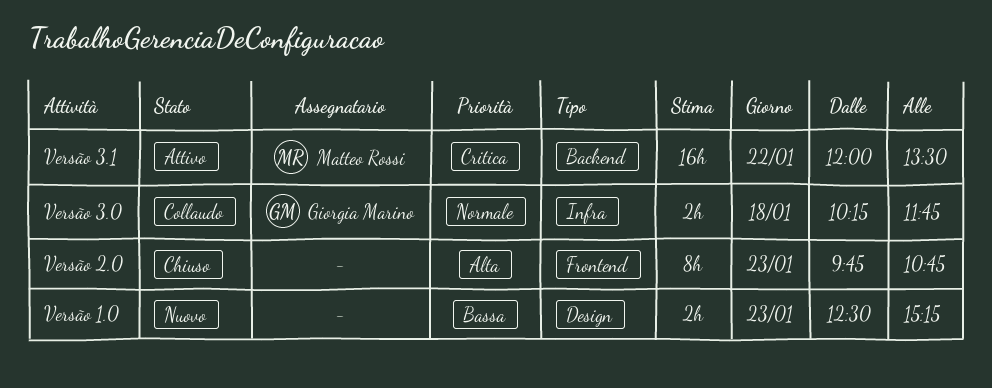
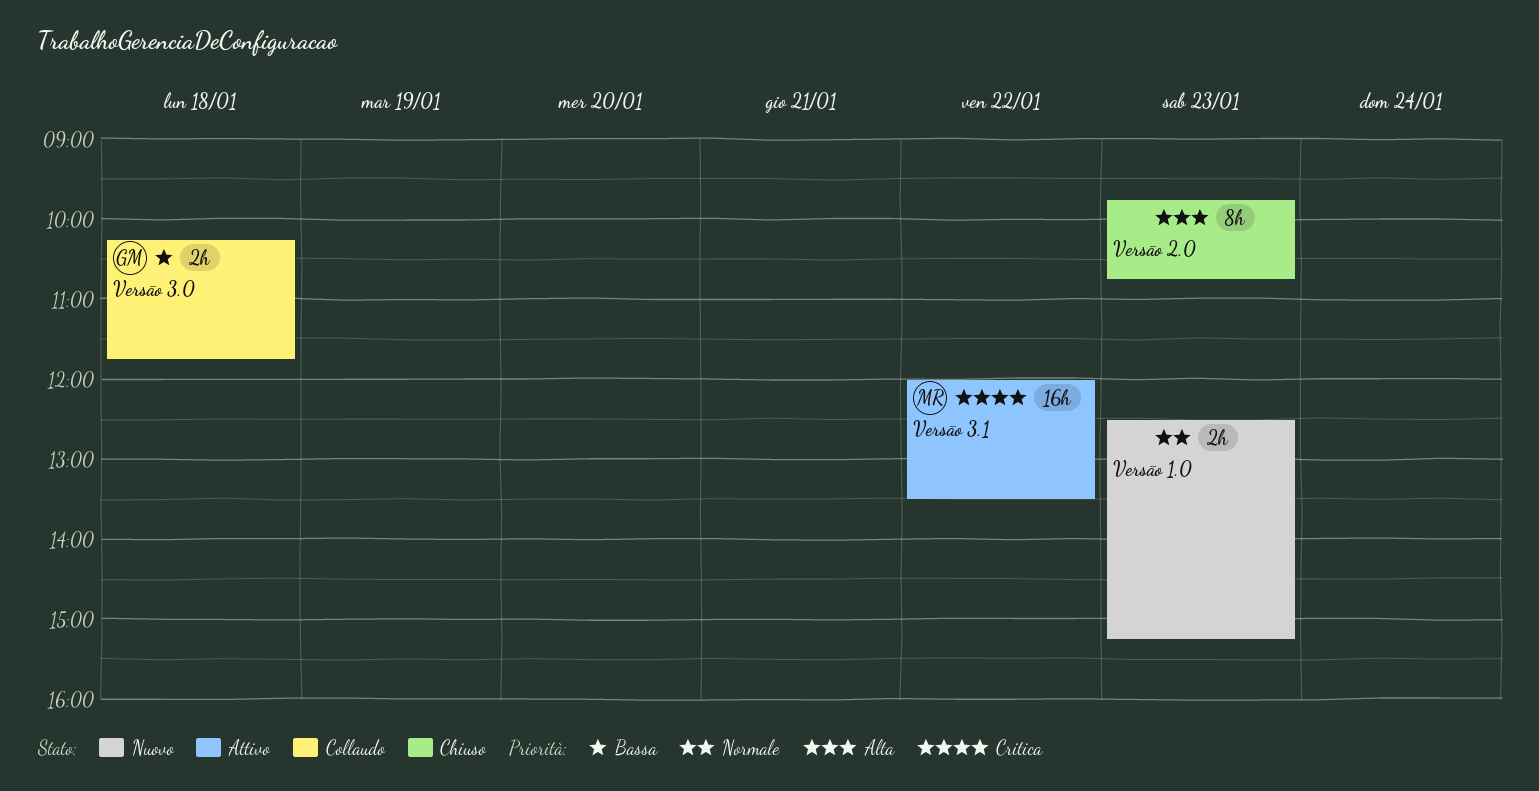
Versão 1.0, priority: Bassa -> Normale
Versão 3.0, priority: Normale -> Bassa

